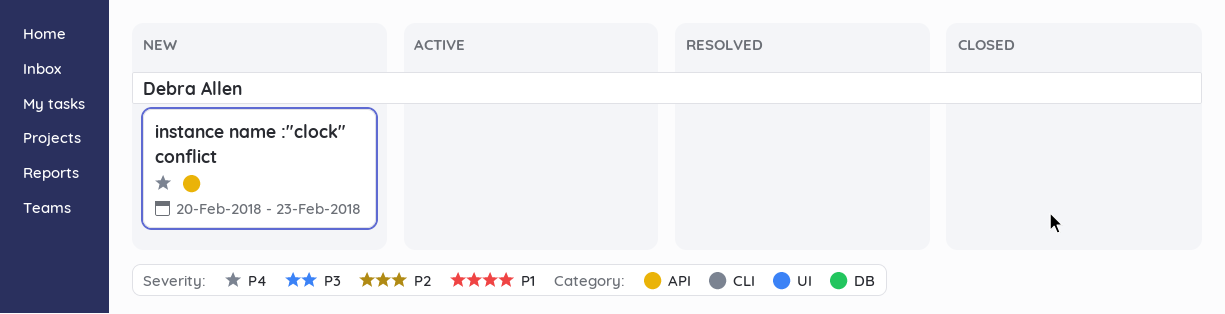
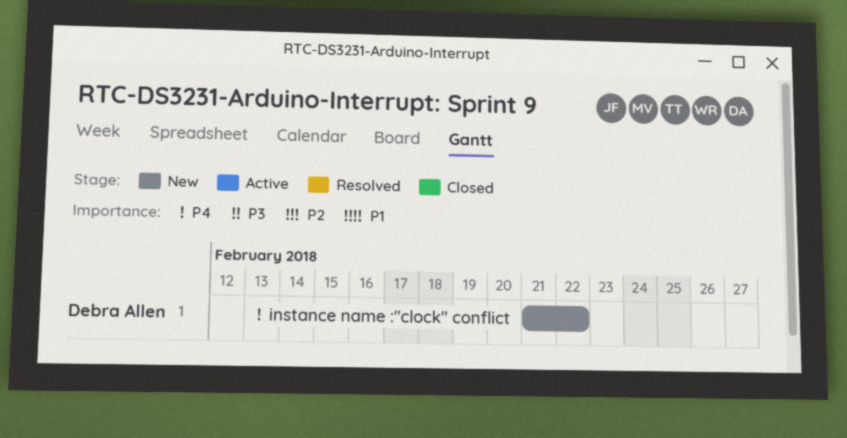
instance name :"clock" conflict, start: Feb 20 -> Feb 21
instance name :"clock" conflict, due: Feb 23 -> Feb 22

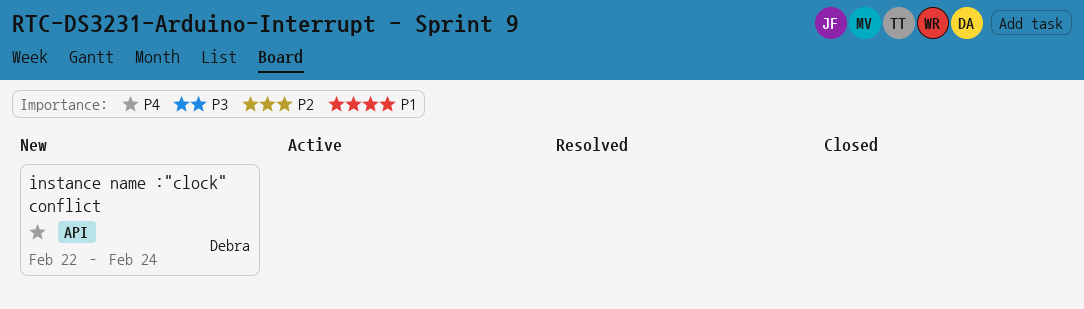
instance name :"clock" conflict, start: Feb 21 -> Feb 22
instance name :"clock" conflict, due: Feb 22 -> Feb 24

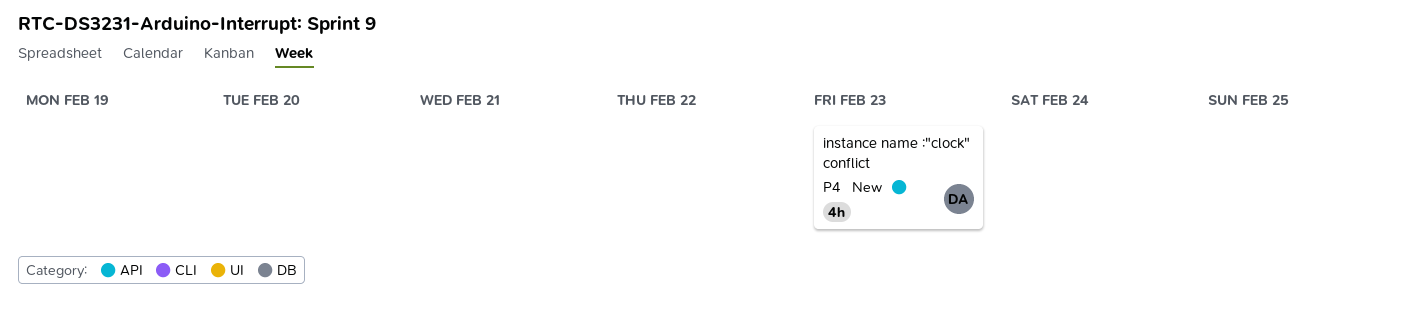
instance name :"clock" conflict, due: Feb 24 -> Feb 23

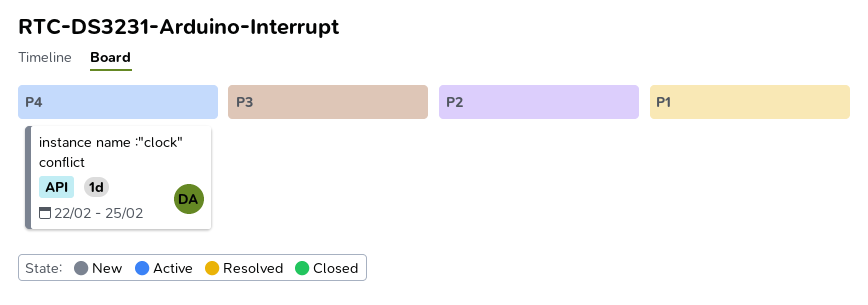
instance name :"clock" conflict, estimate: 4h -> 1d
instance name :"clock" conflict, due: Feb 23 -> Feb 25

